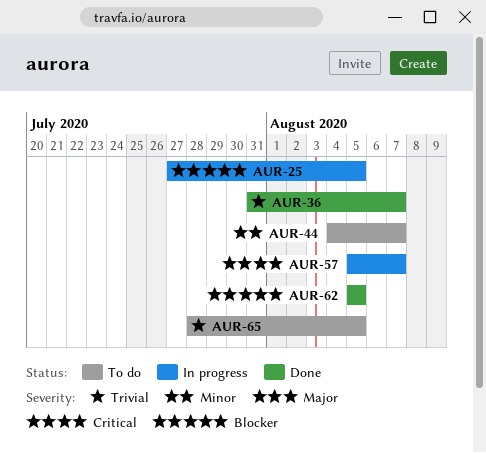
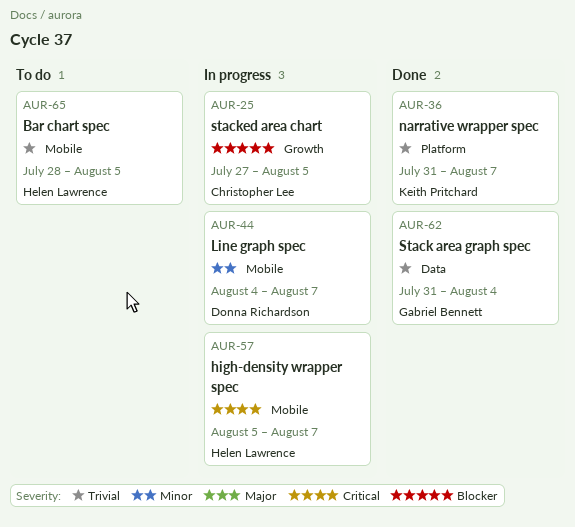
AUR-44, status: To do -> In progress
AUR-62, priority: Blocker -> Trivial
AUR-62, start: Aug 5 -> Jul 31
AUR-62, due: Aug 5 -> Aug 4

